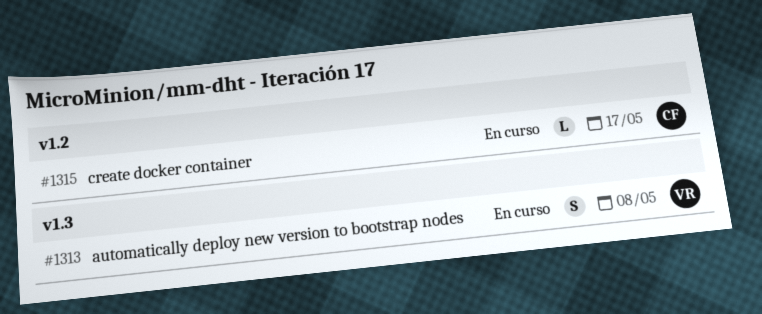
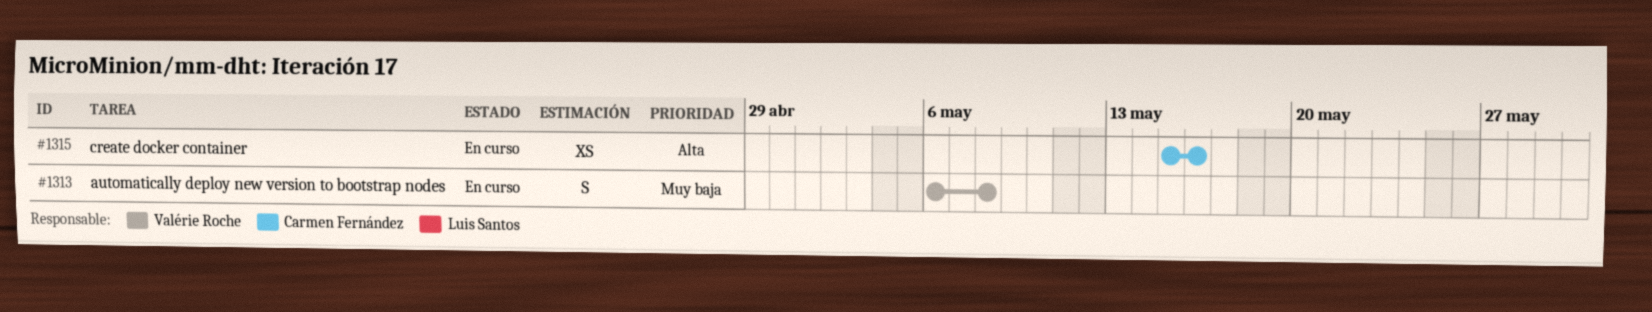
#1315, estimate: L -> XS
#1315, due: May 17 -> May 16

